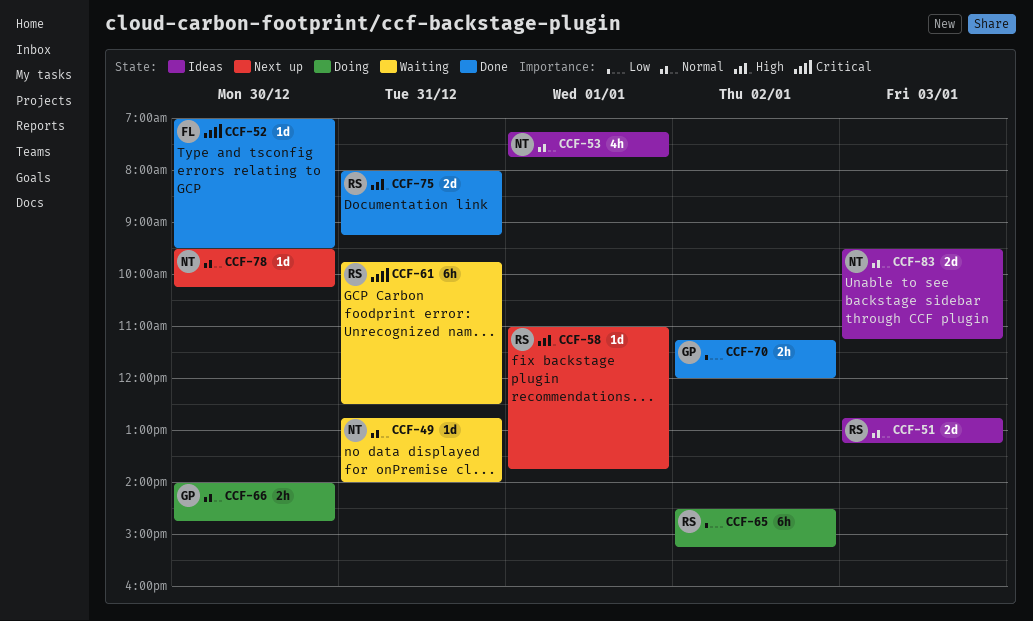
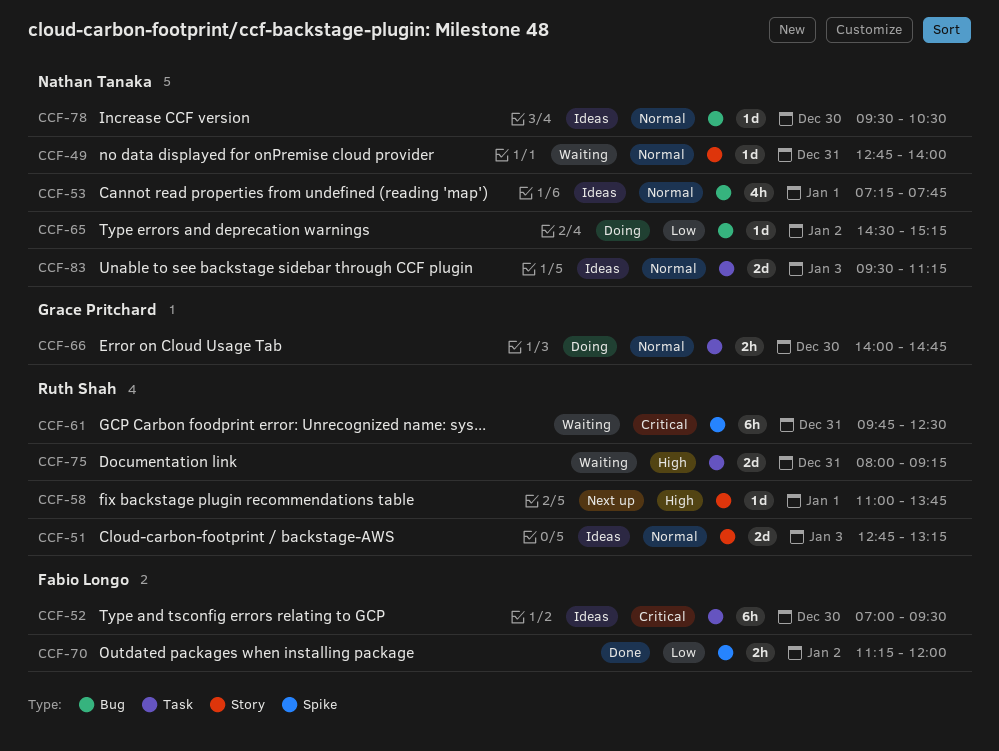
CCF-52, status: Done -> Ideas
CCF-52, estimate: 1d -> 6h
CCF-65, owner: Ruth Shah -> Nathan Tanaka
CCF-65, estimate: 6h -> 1d
CCF-70, owner: Grace Pritchard -> Fabio Longo
CCF-75, status: Done -> Waiting
CCF-78, status: Next up -> Ideas
CCF-78, ends: 10:15 -> 10:30

